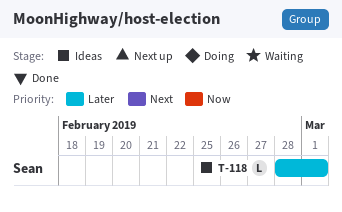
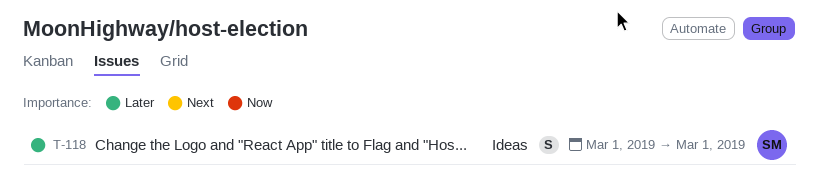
T-118, estimate: L -> S
T-118, start: Feb 28 -> Mar 1

